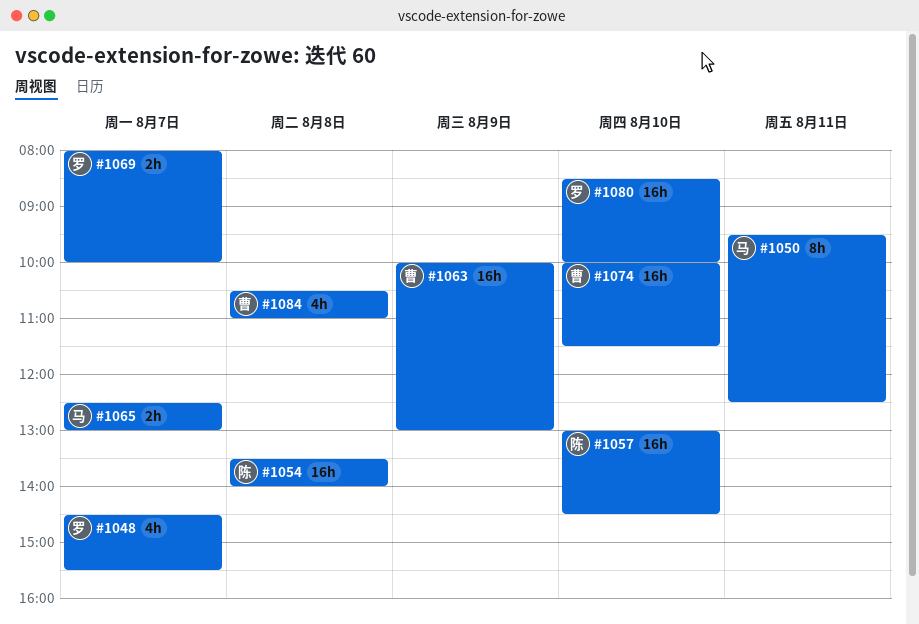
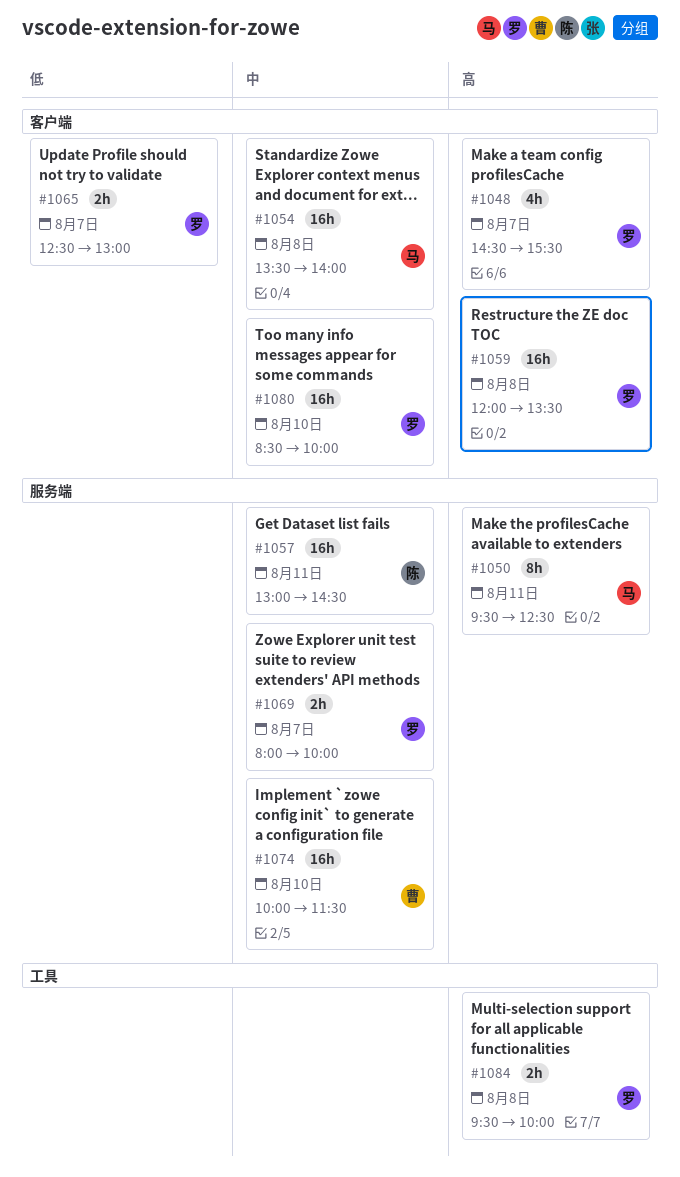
#1054, owner: 陈 -> 马
#1057, day: Aug 10 -> Aug 11
#1059: none -> present
#1063: present -> none
#1065, owner: 马 -> 罗
#1084, owner: 曹 -> 罗
#1084, estimate: 4h -> 2h
#1084, begins: 10:30 -> 09:30
#1084, ends: 11:00 -> 10:00

